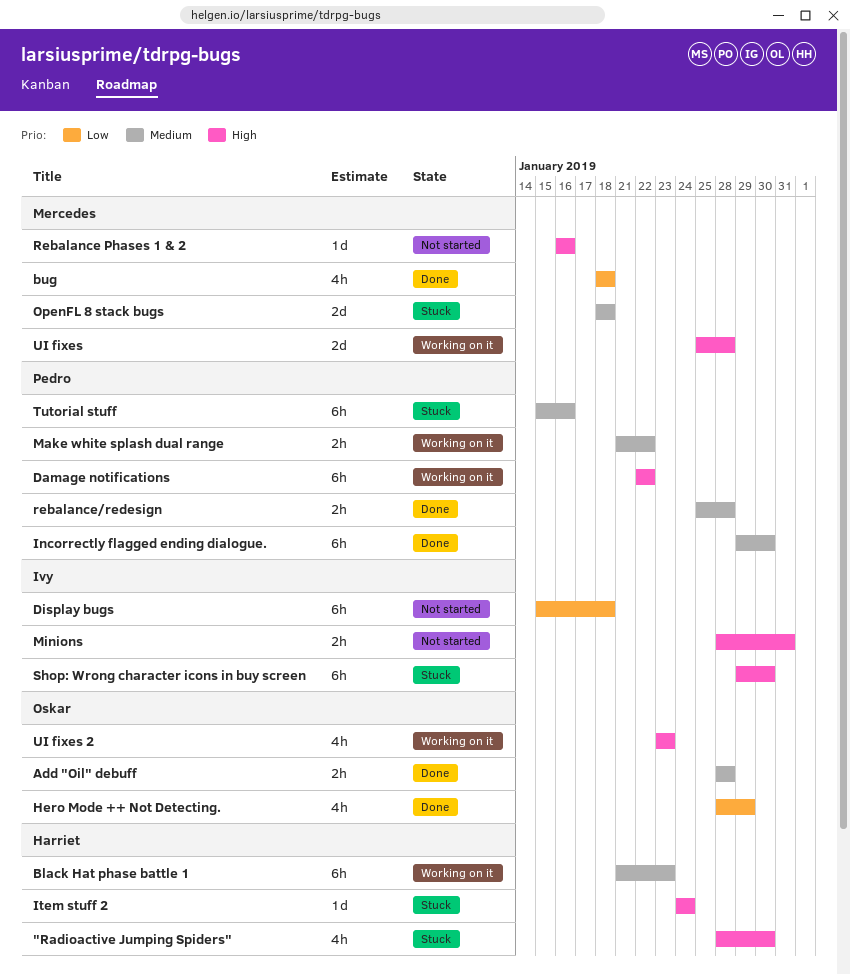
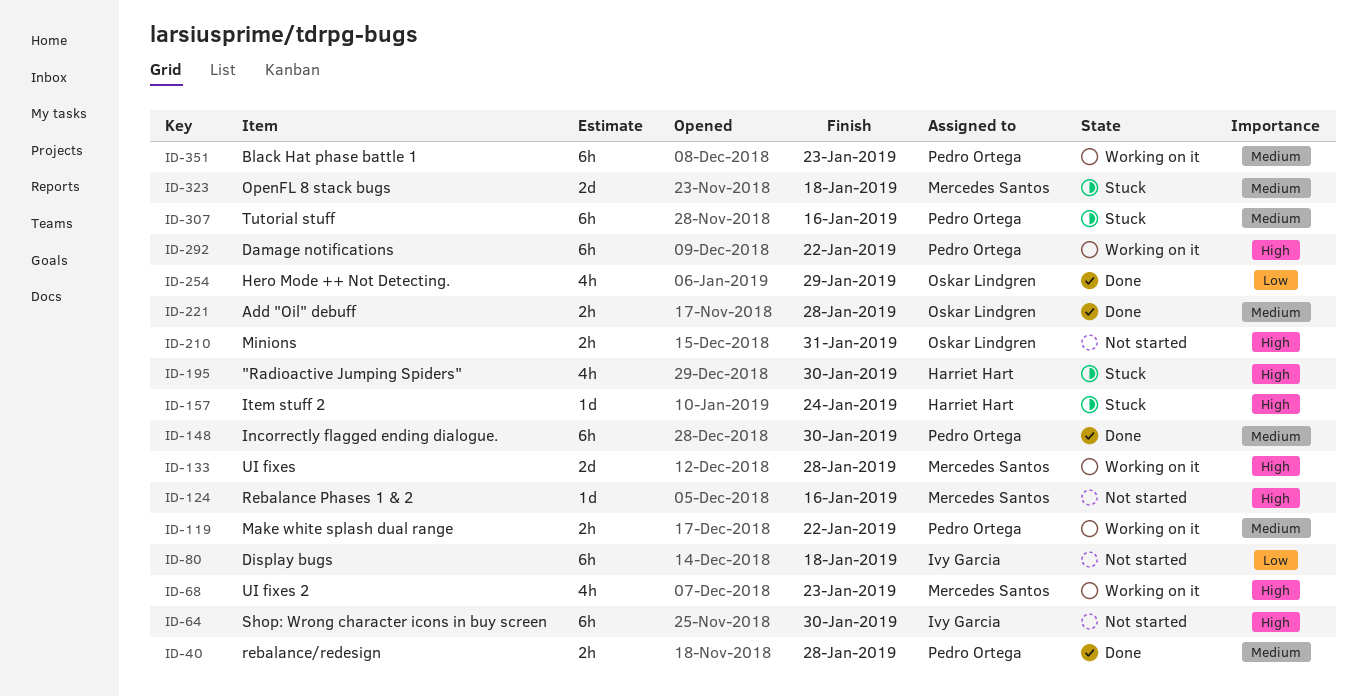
Black Hat phase battle 1, owner: Harriet Hart -> Pedro Ortega
bug: present -> none
Minions, owner: Ivy Garcia -> Oskar Lindgren
Shop: Wrong character icons in buy screen, status: Stuck -> Not started
UI fixes 2, owner: Oskar Lindgren -> Mercedes Santos

